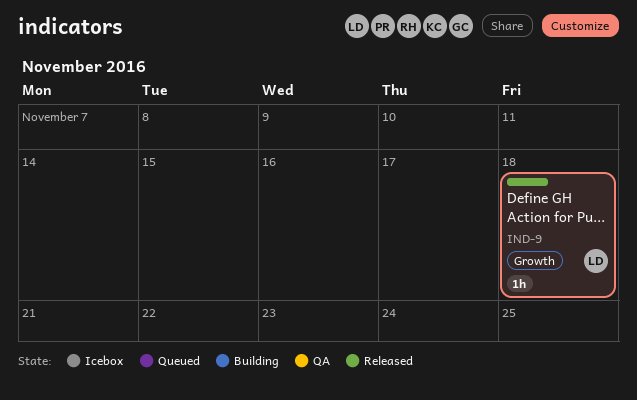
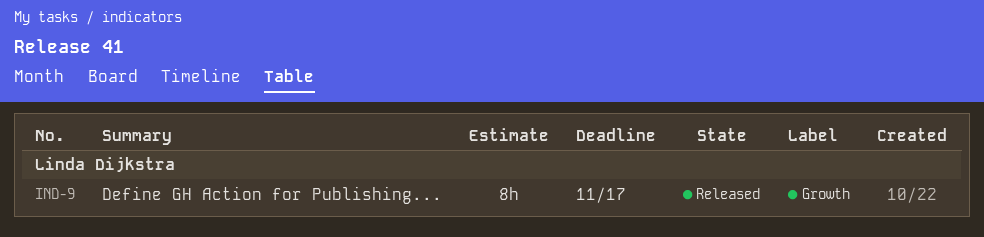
IND-9, estimate: 1h -> 8h
IND-9, due: Nov 18 -> Nov 17

